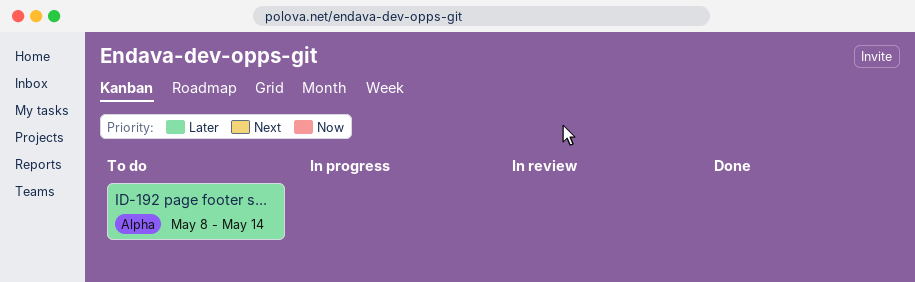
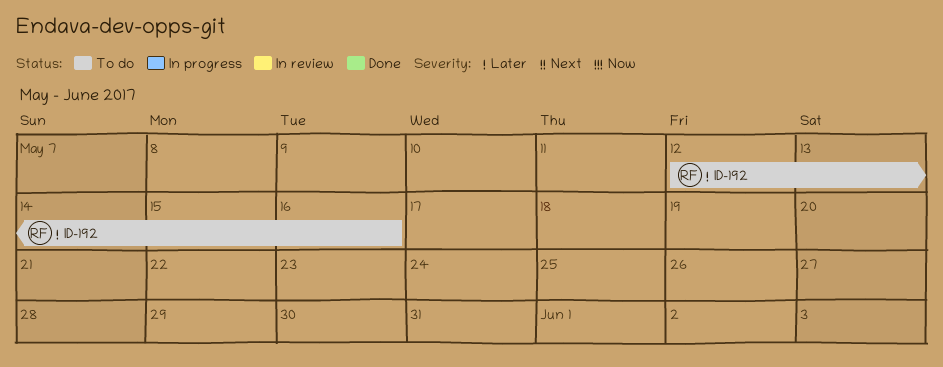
ID-192, start: May 8 -> May 12
ID-192, due: May 14 -> May 16

